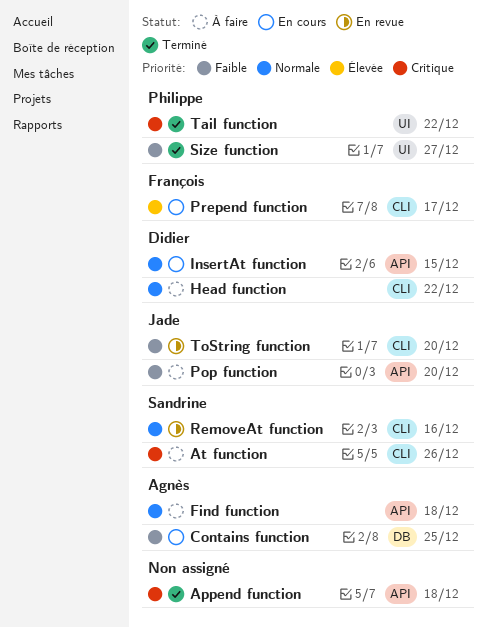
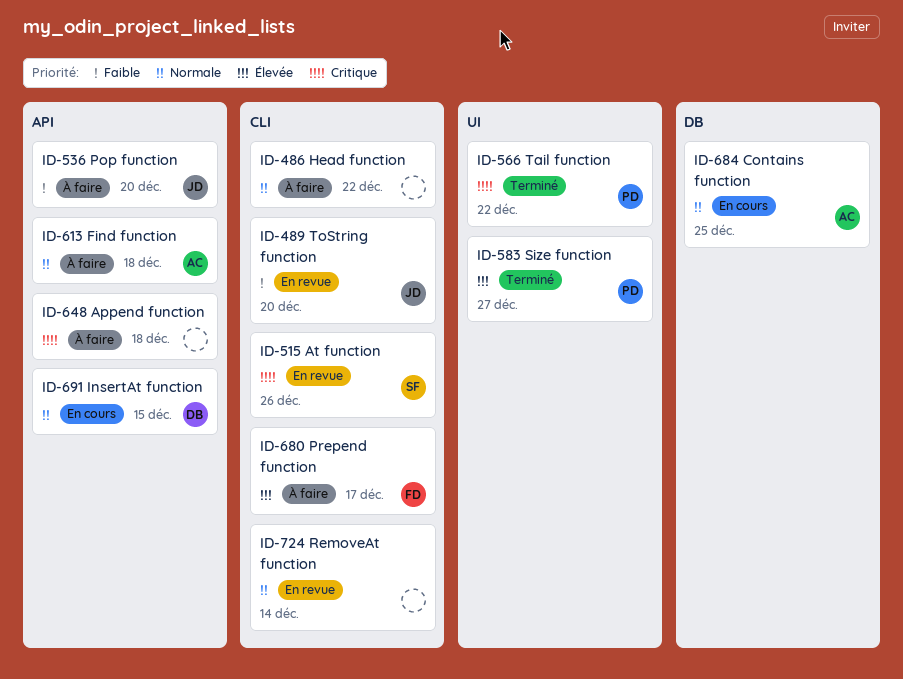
Append function, status: Terminé -> À faire
At function, status: À faire -> En revue
Contains function, priority: Faible -> Normale
Head function, owner: Didier -> none
Prepend function, status: En cours -> À faire
RemoveAt function, owner: Sandrine -> none
RemoveAt function, due: Dec 16 -> Dec 14
Size function, priority: Faible -> Élevée

